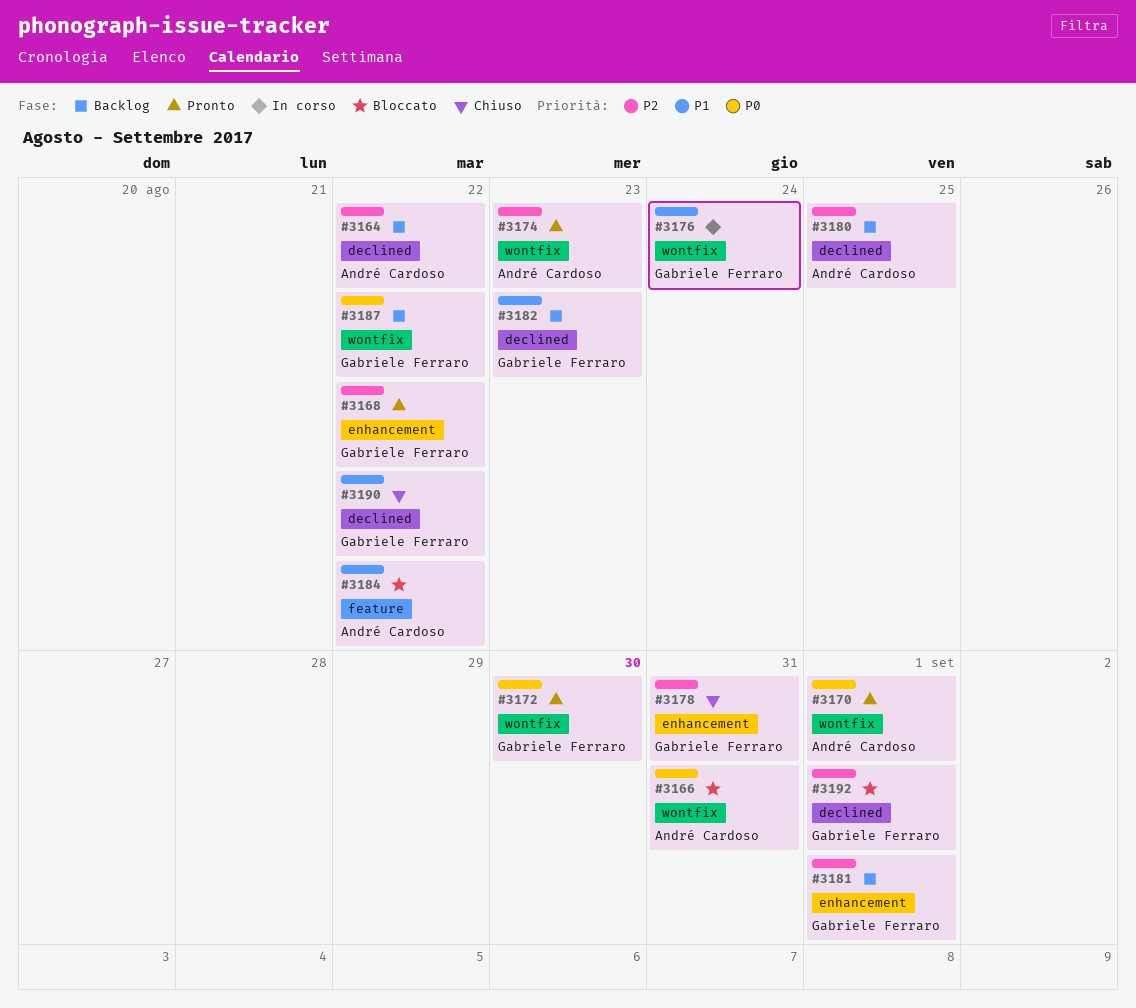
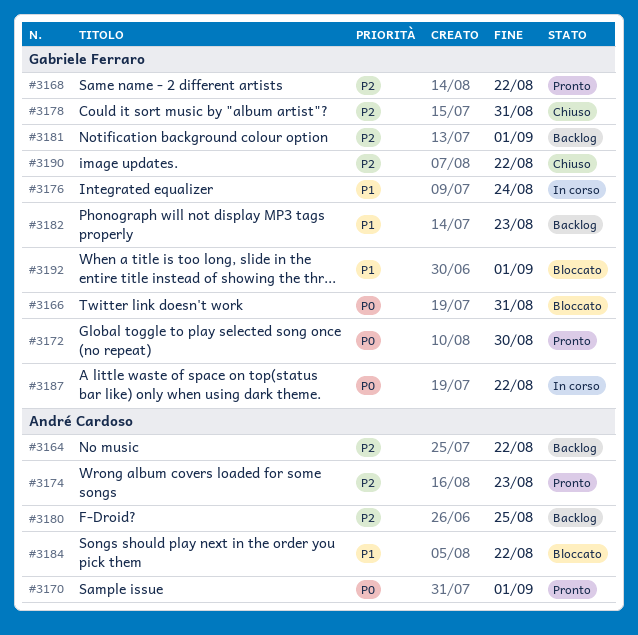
#3166, owner: André Cardoso -> Gabriele Ferraro
#3187, status: Backlog -> In corso
#3190, priority: P1 -> P2
#3192, priority: P2 -> P1

